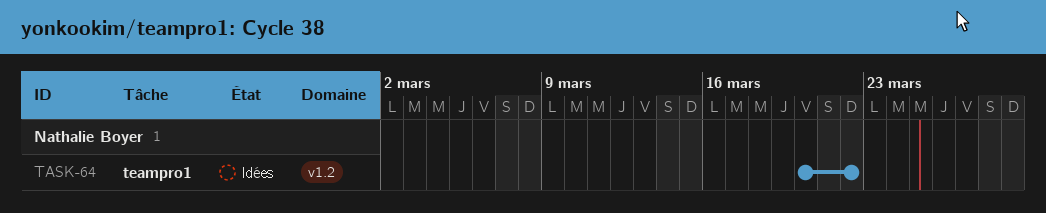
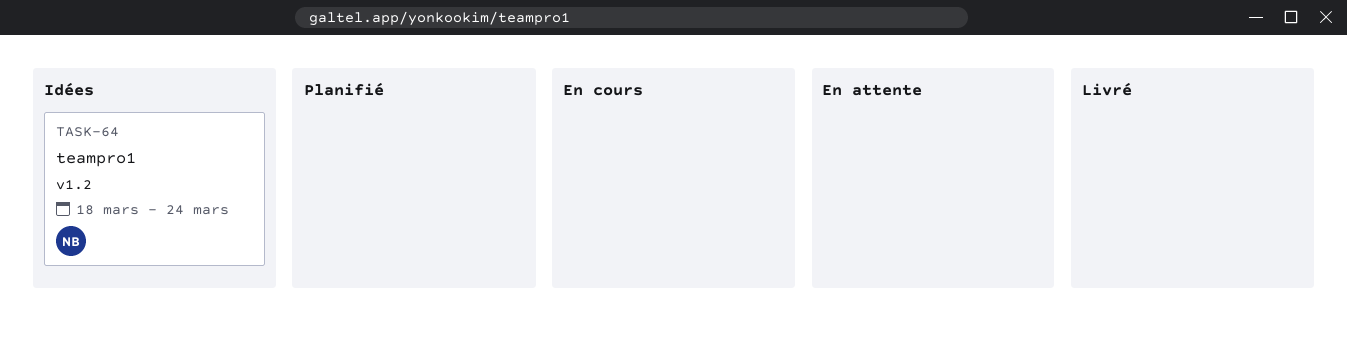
TASK-64, start: Mar 20 -> Mar 18
TASK-64, due: Mar 22 -> Mar 24

